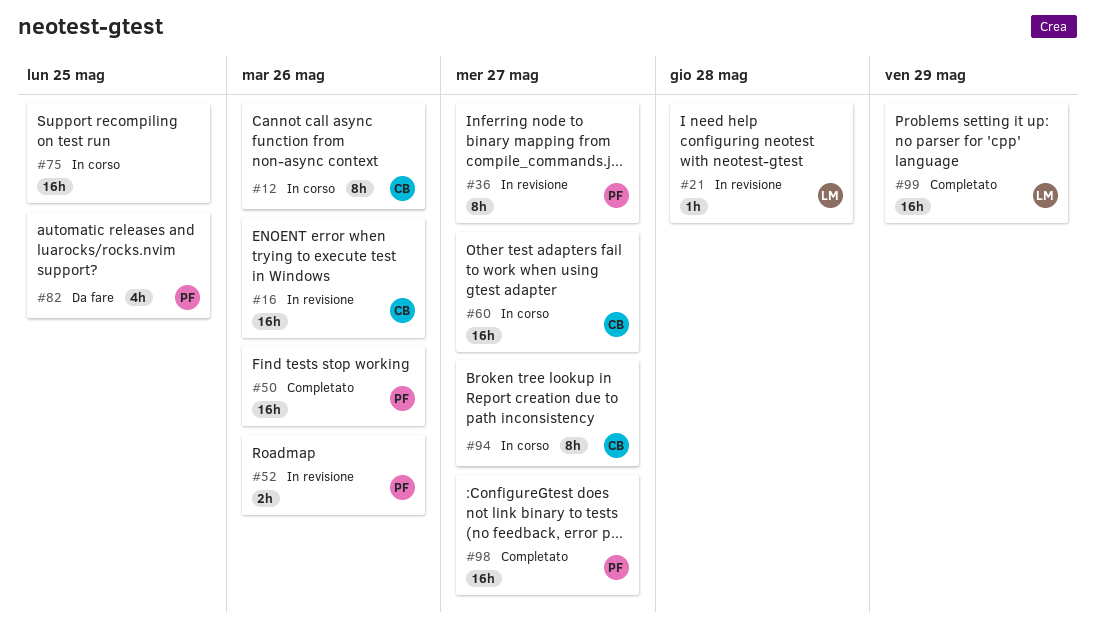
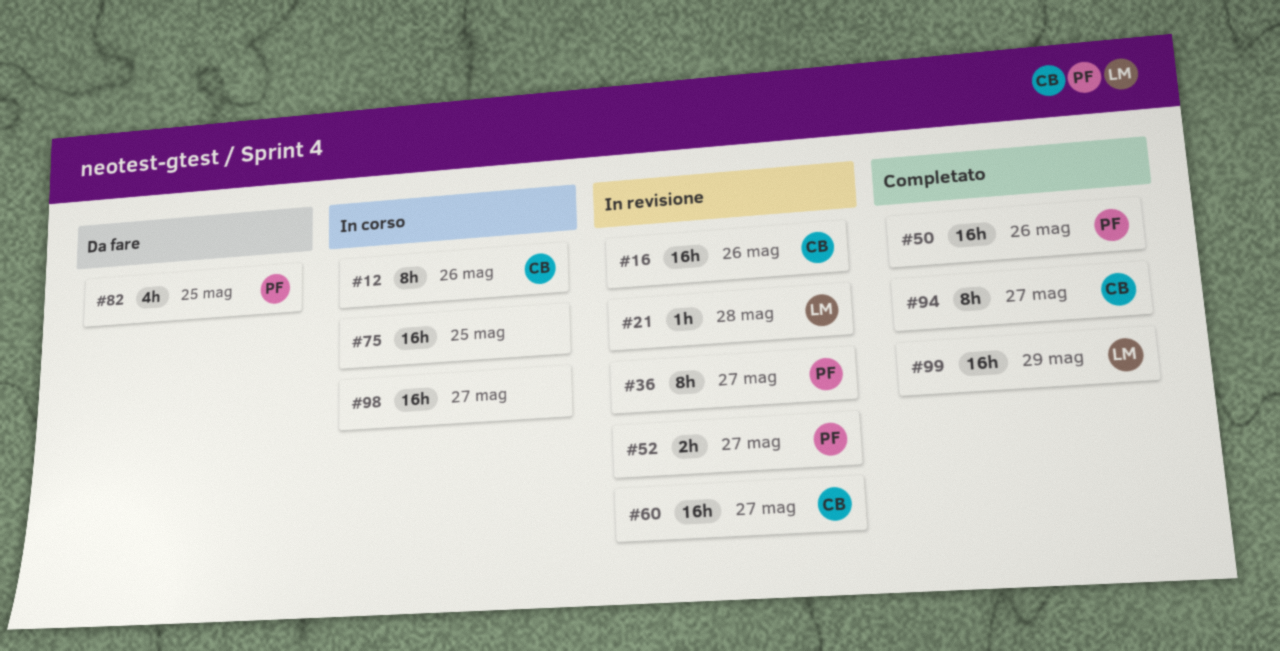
#52, due: May 26 -> May 27
#60, status: In corso -> In revisione
#94, status: In corso -> Completato
#98, status: Completato -> In corso
#98, owner: PF -> none

